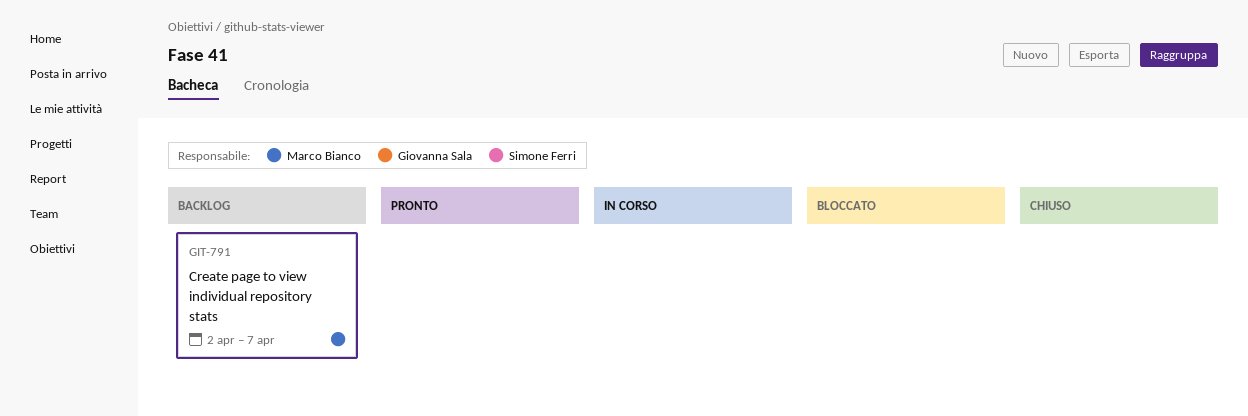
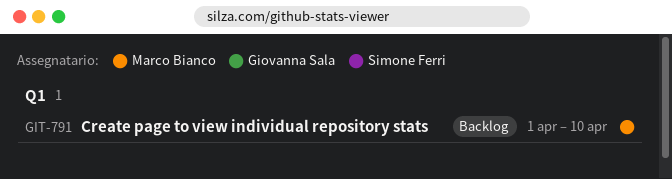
GIT-791, start: Apr 2 -> Apr 1
GIT-791, due: Apr 7 -> Apr 10

